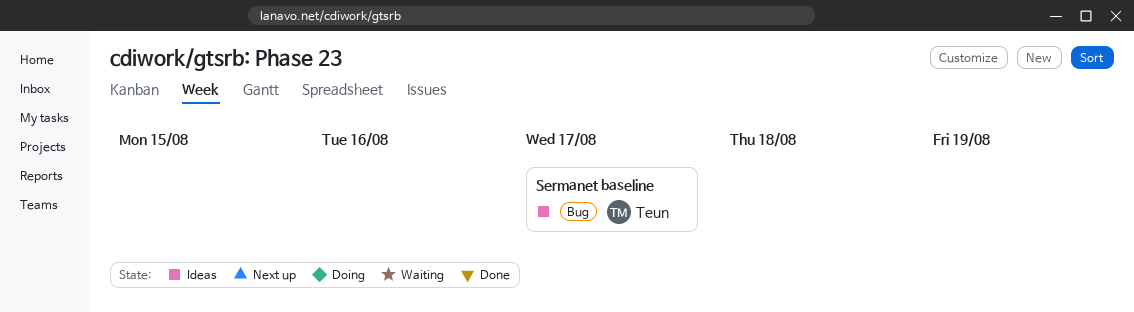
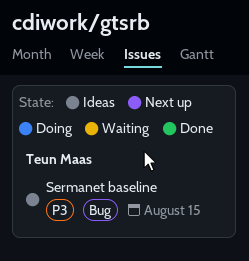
Sermanet baseline, due: Aug 17 -> Aug 15

